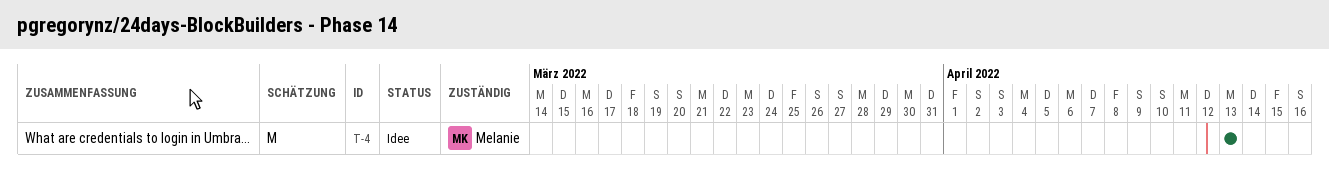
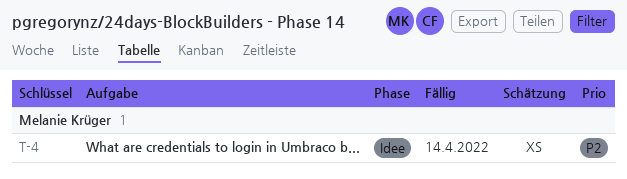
T-4, estimate: M -> XS
T-4, due: Apr 13 -> Apr 14

